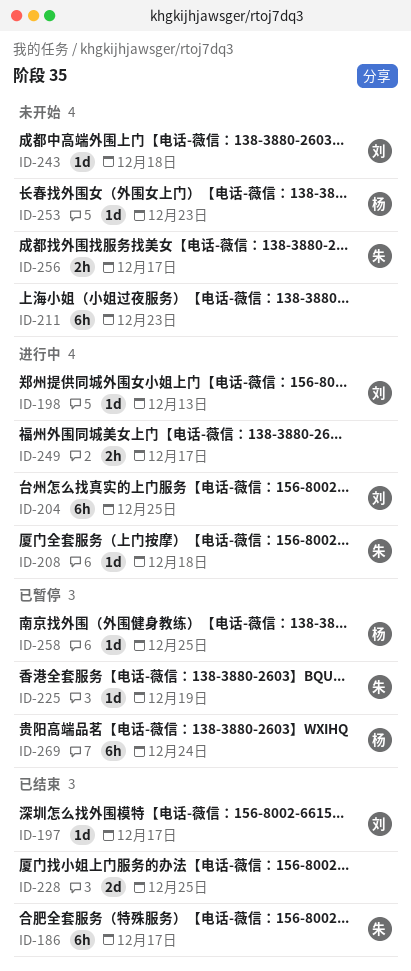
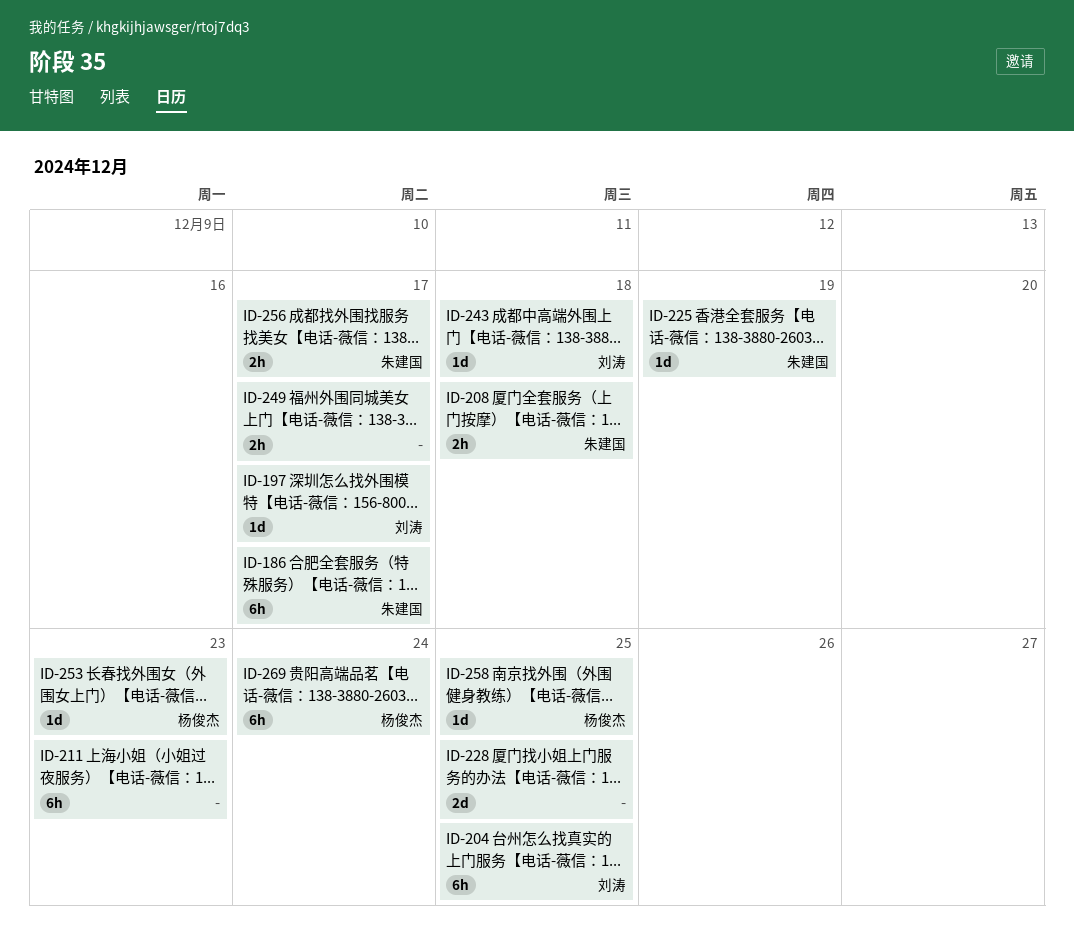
ID-198: present -> none
ID-208, estimate: 1d -> 2h

